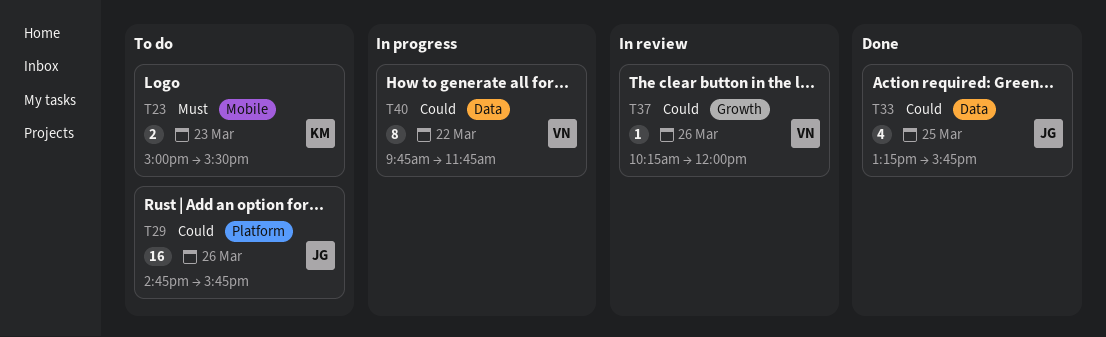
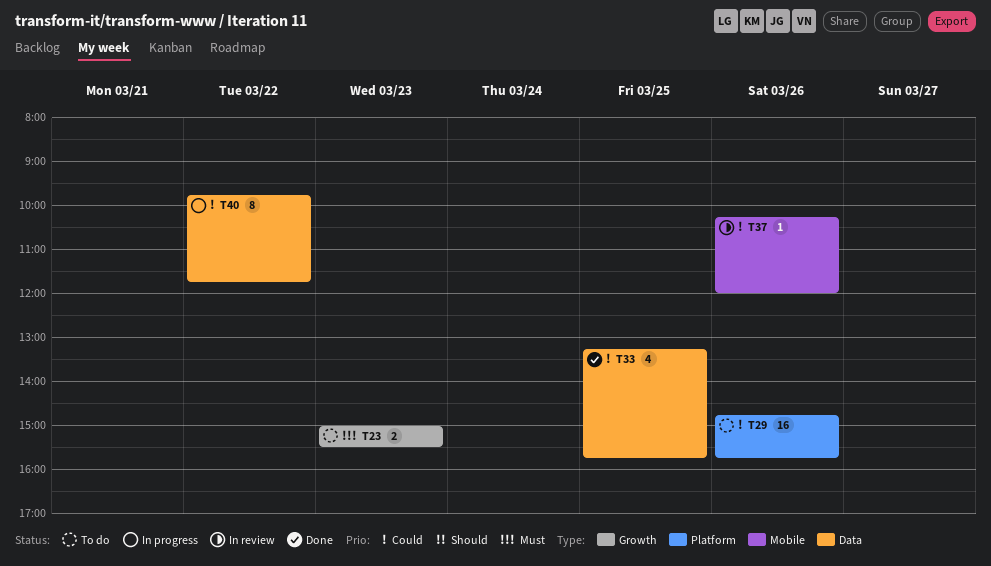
T23, label: Mobile -> Growth
T37, label: Growth -> Mobile

